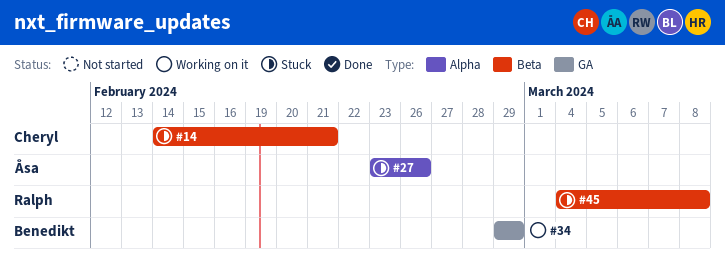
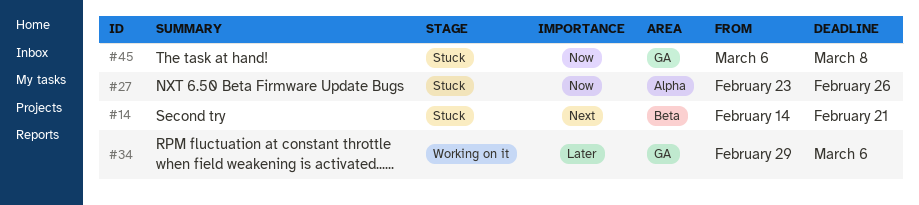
#34, due: Feb 29 -> Mar 6
#45, label: Beta -> GA
#45, start: Mar 4 -> Mar 6

